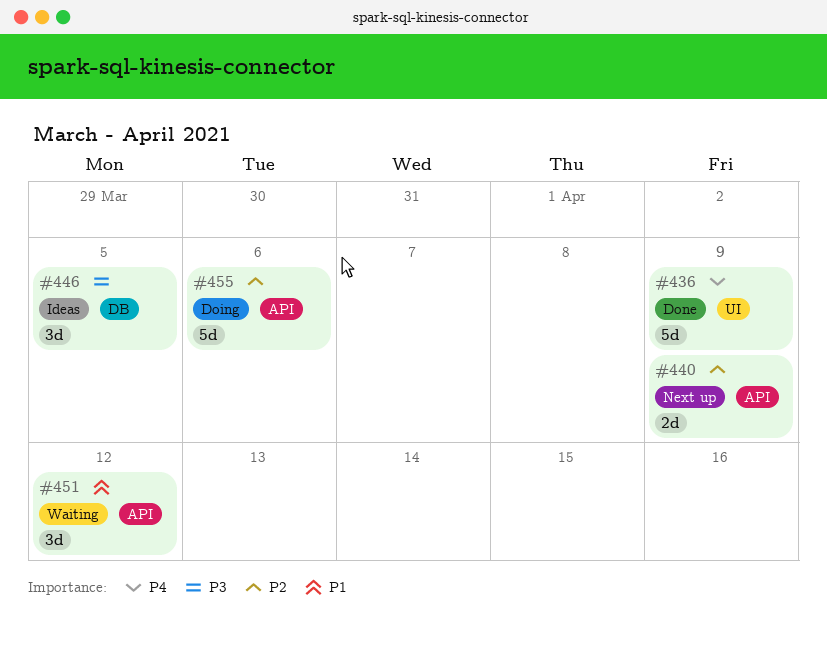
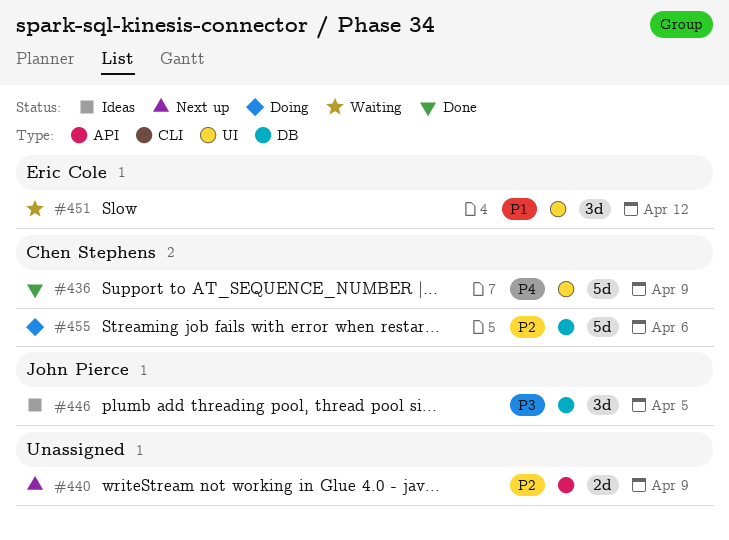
#451, label: API -> UI
#455, label: API -> DB

